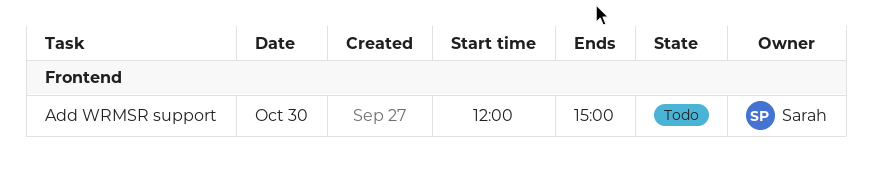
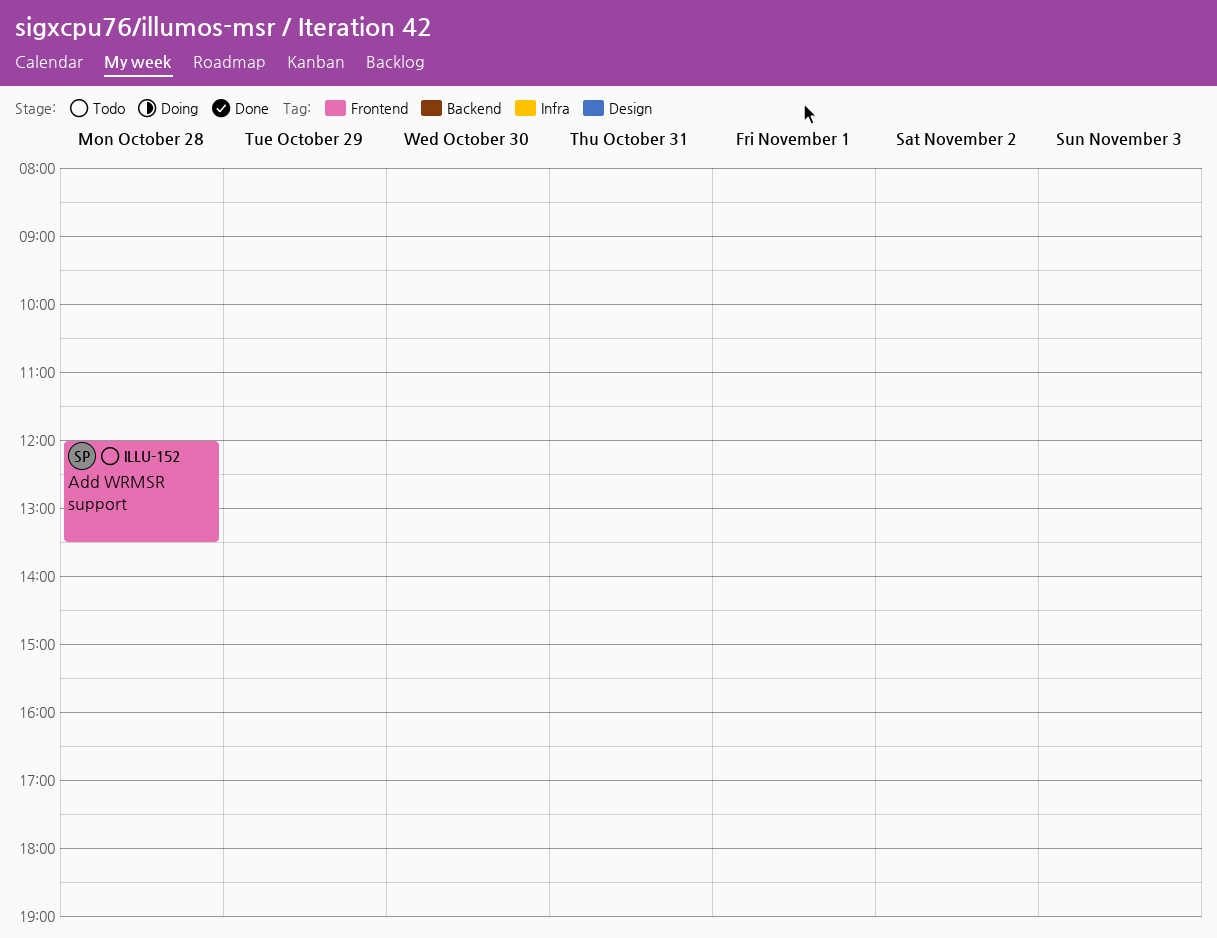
Add WRMSR support, day: Oct 30 -> Oct 28
Add WRMSR support, ends: 15:00 -> 13:30

